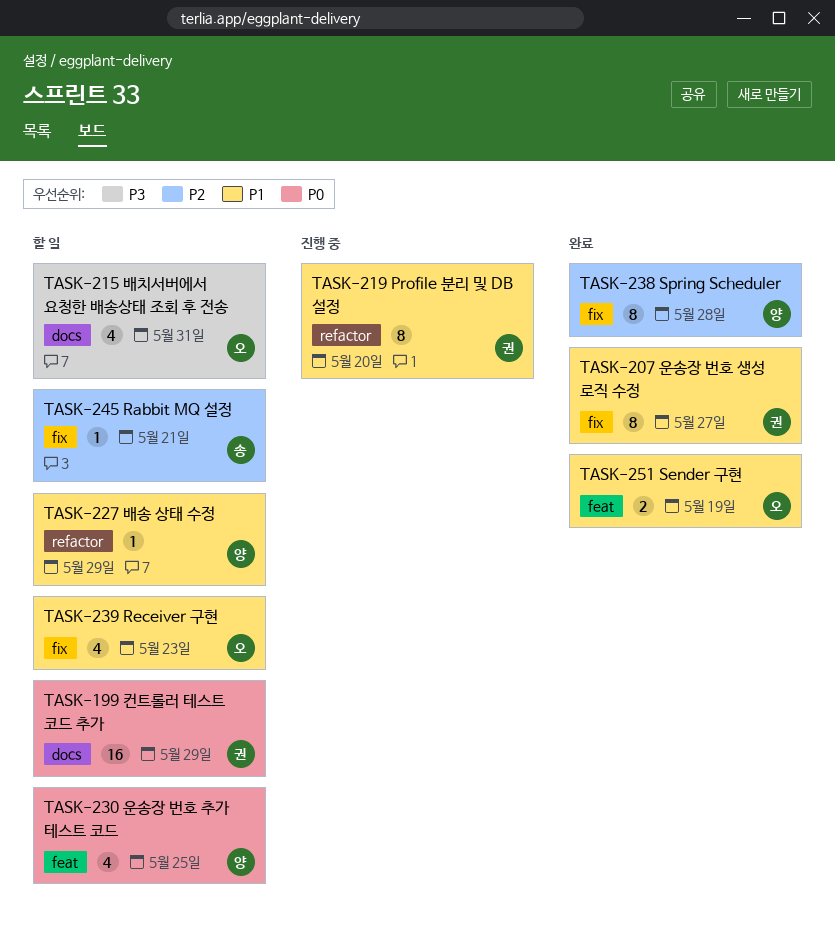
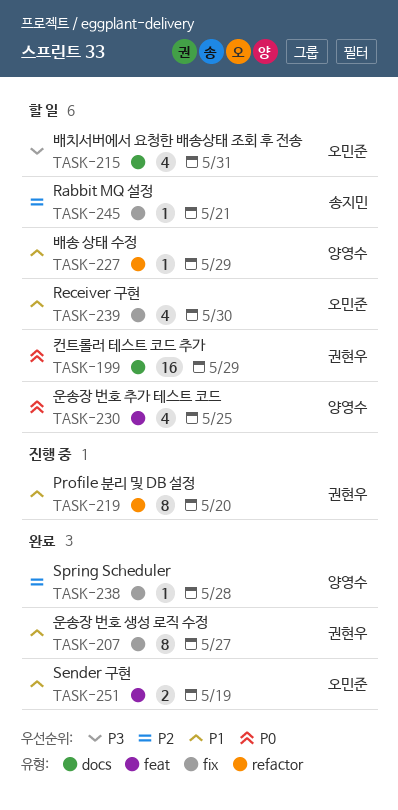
TASK-238, estimate: 8 -> 1
TASK-239, due: May 23 -> May 30

